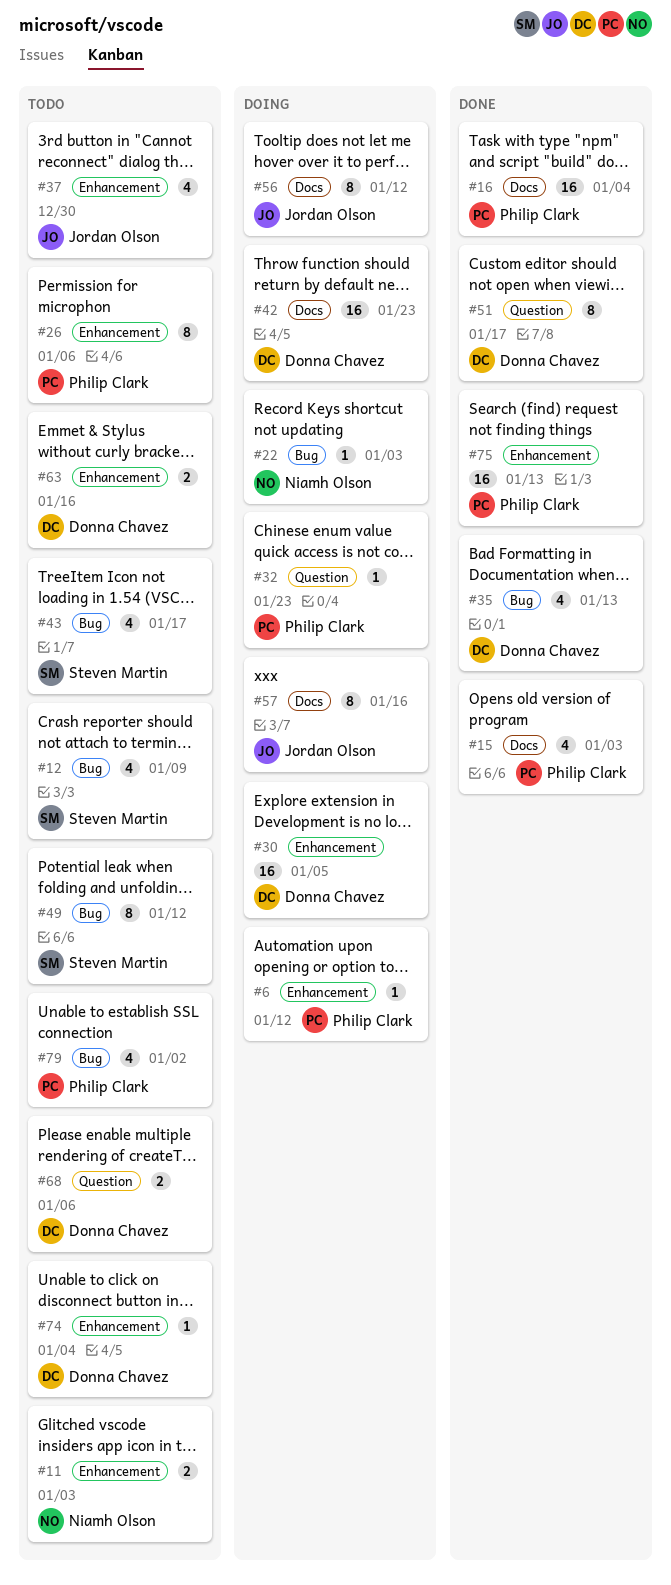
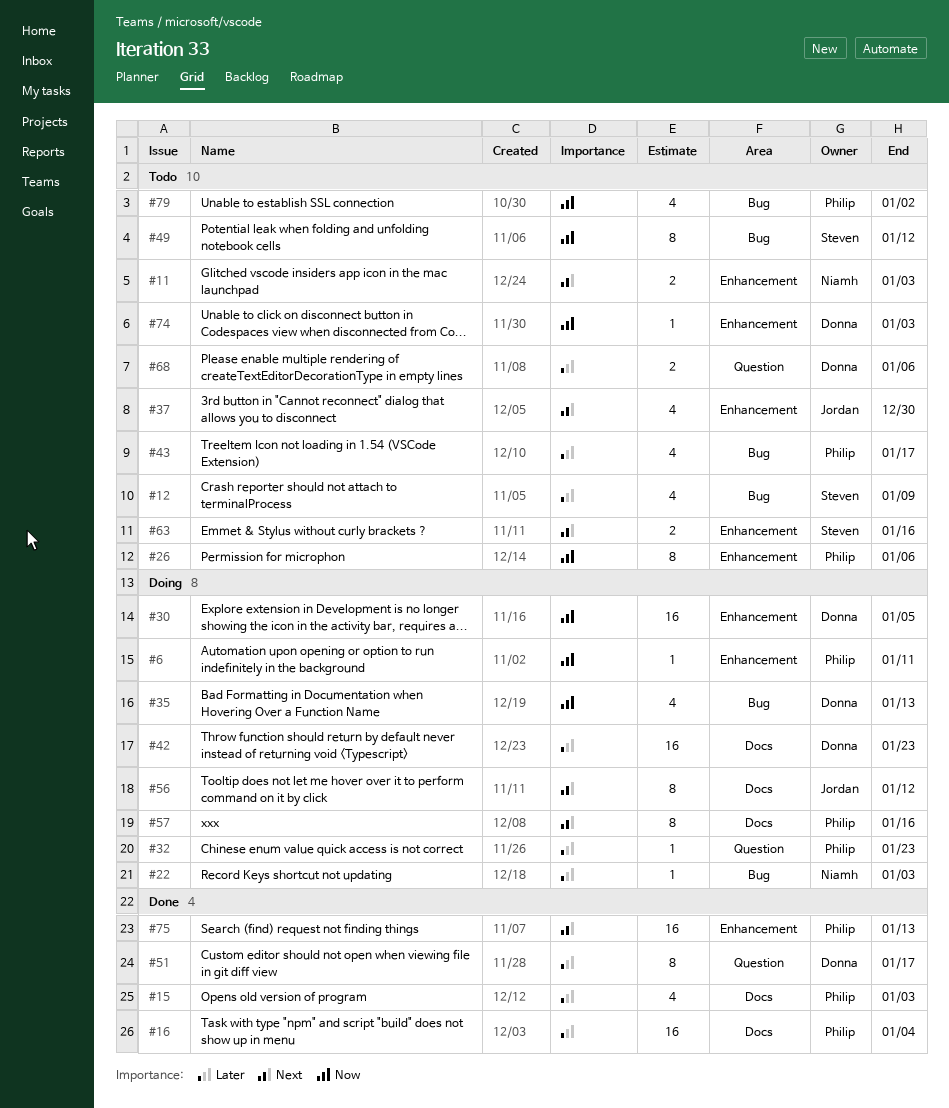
#6, due: Jan 12 -> Jan 11
#35, status: Done -> Doing
#43, owner: Steven Martin -> Philip Clark
#57, owner: Jordan Olson -> Philip Clark
#63, owner: Donna Chavez -> Steven Martin
#74, due: Jan 4 -> Jan 3

